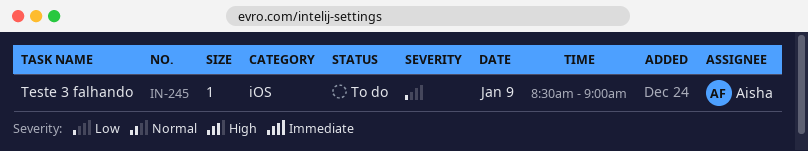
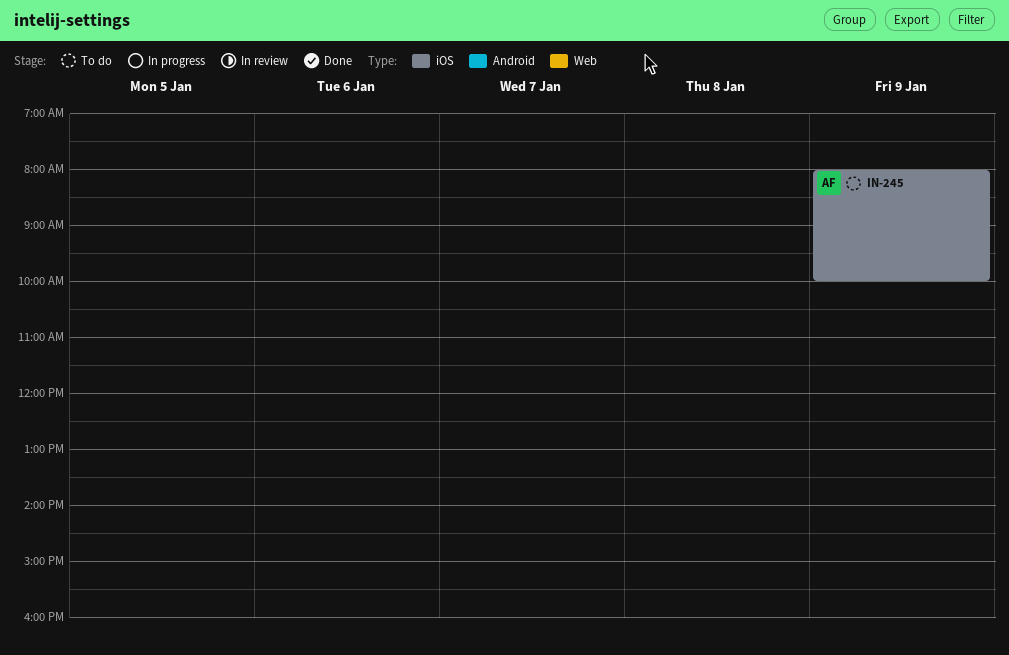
IN-245, begins: 08:30 -> 08:00
IN-245, ends: 09:00 -> 10:00

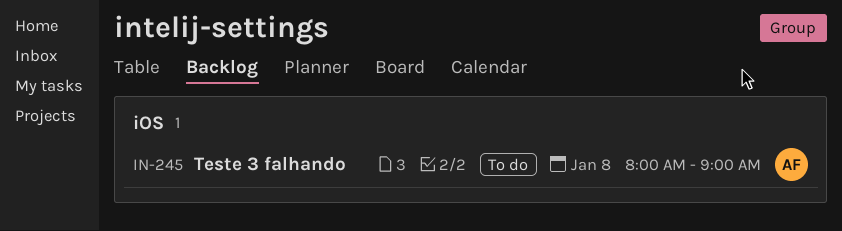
IN-245, day: Jan 9 -> Jan 8
IN-245, ends: 10:00 -> 09:00

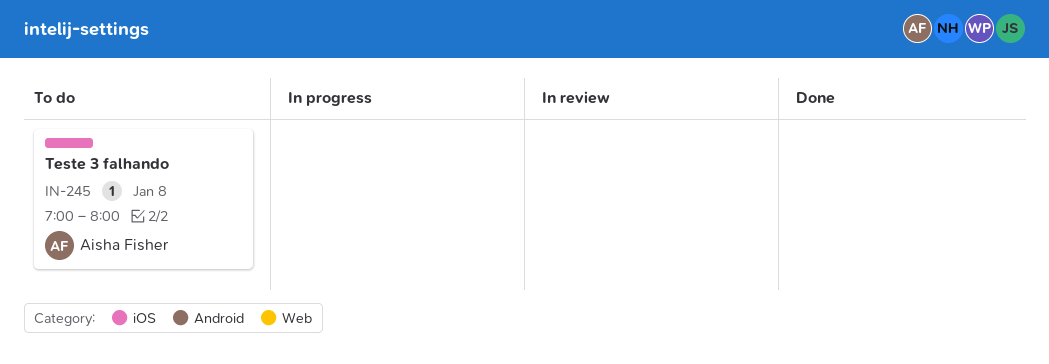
IN-245, begins: 08:00 -> 07:00
IN-245, ends: 09:00 -> 08:00

